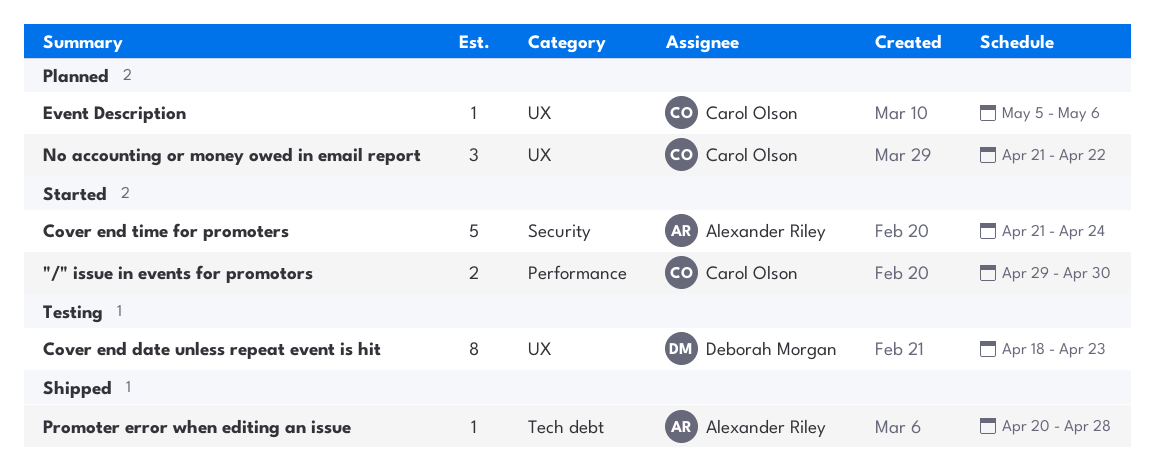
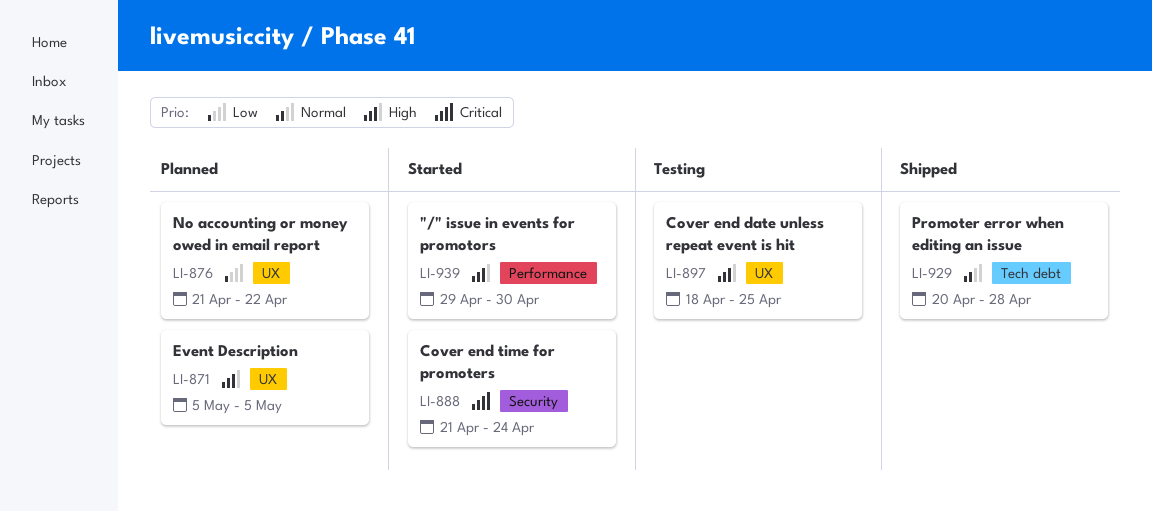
Cover end date unless repeat event is hit, due: Apr 23 -> Apr 25
Event Description, due: May 6 -> May 5

